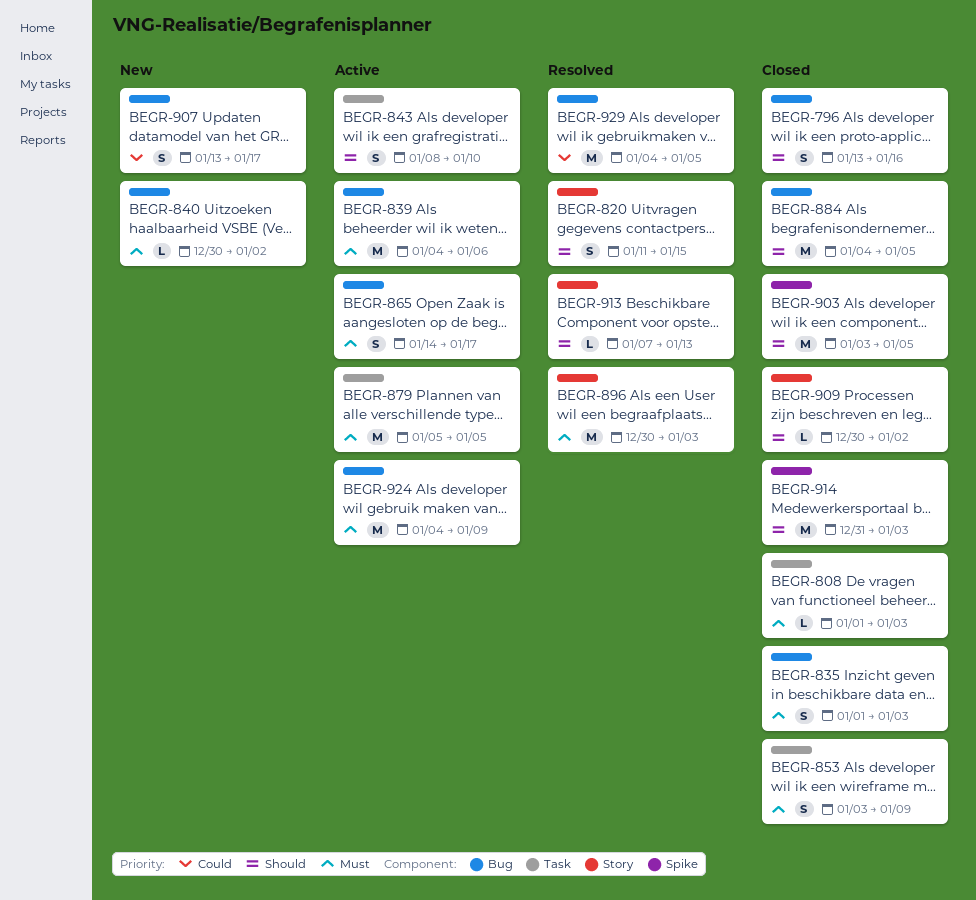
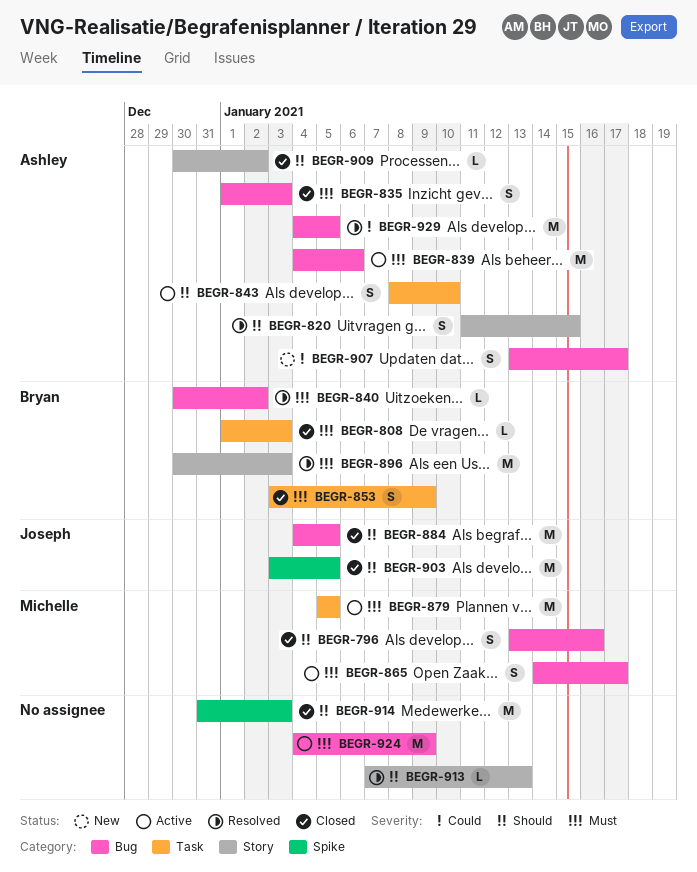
BEGR-840, status: New -> Resolved

